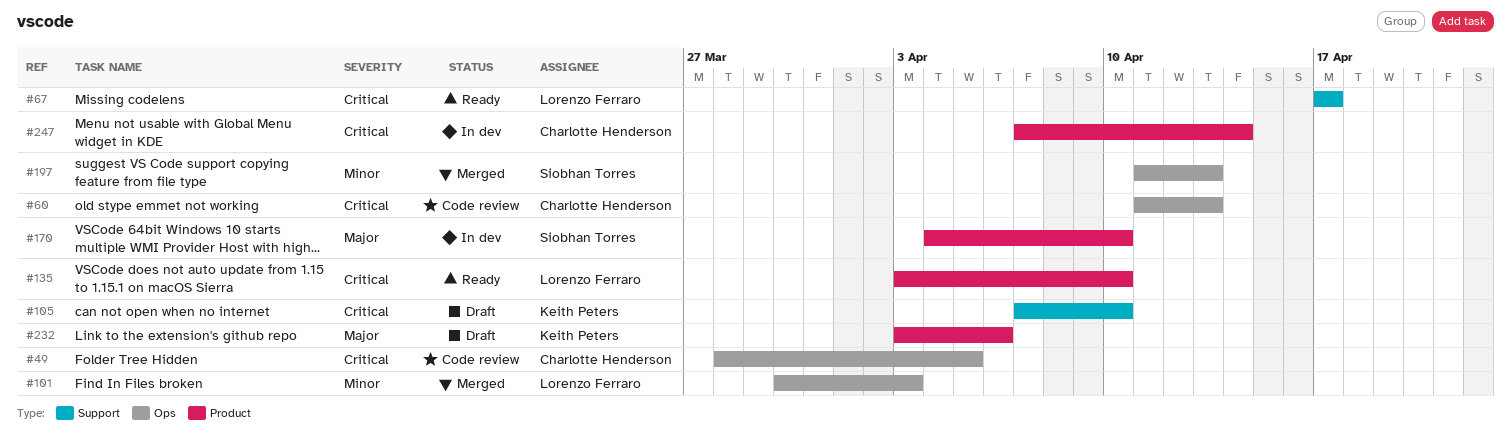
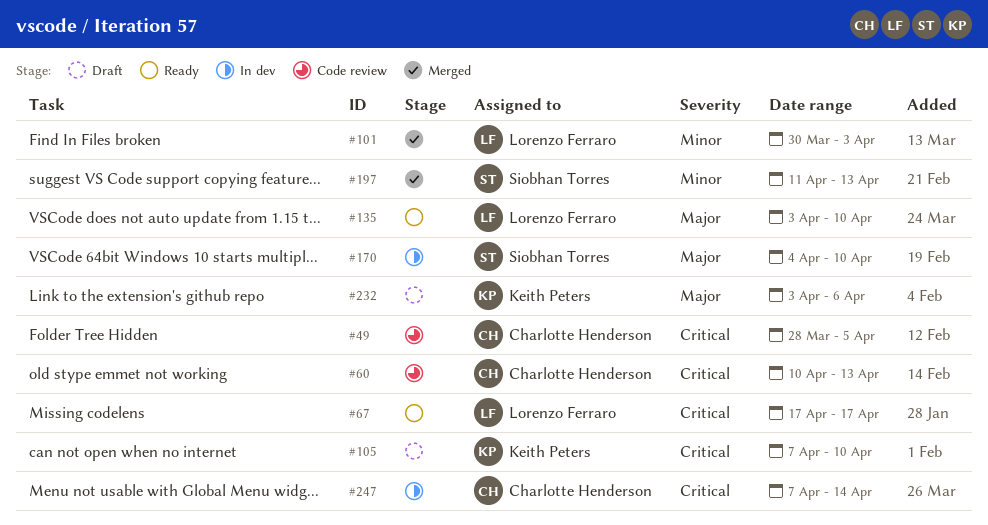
#60, start: Apr 11 -> Apr 10
#135, priority: Critical -> Major

